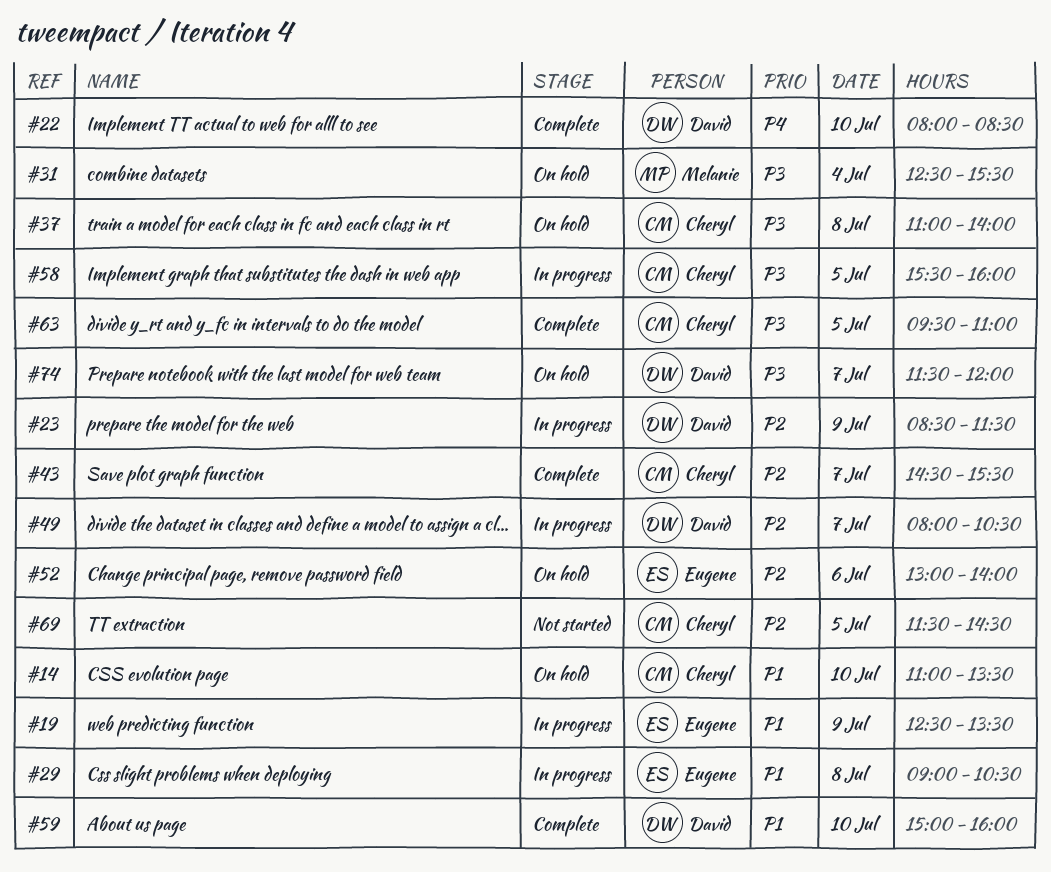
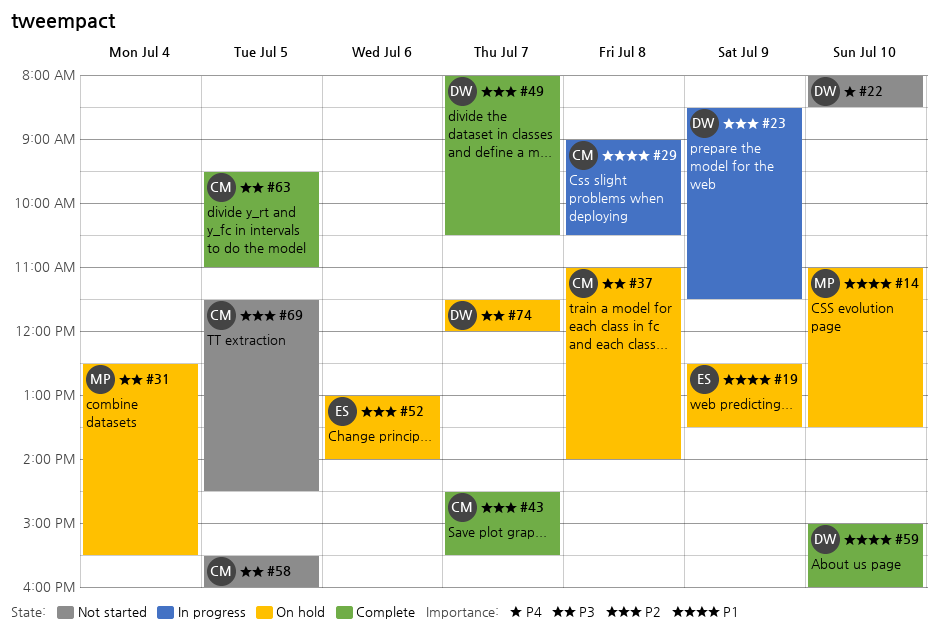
#14, owner: Cheryl -> Melanie
#19, status: In progress -> On hold
#22, status: Complete -> Not started
#29, owner: Eugene -> Cheryl
#49, status: In progress -> Complete
#58, status: In progress -> Not started

